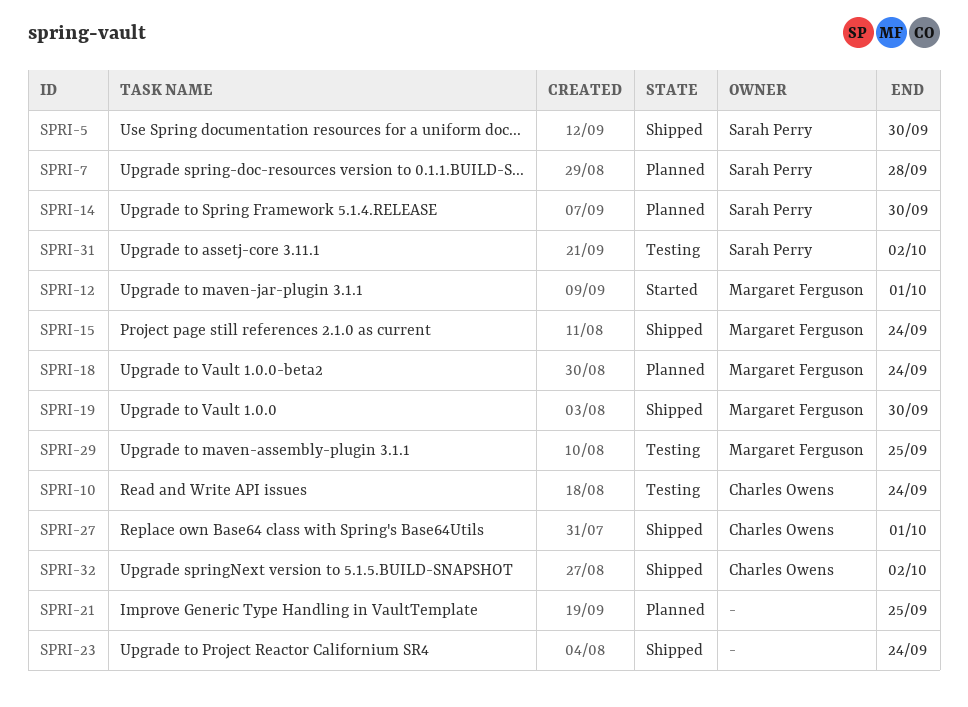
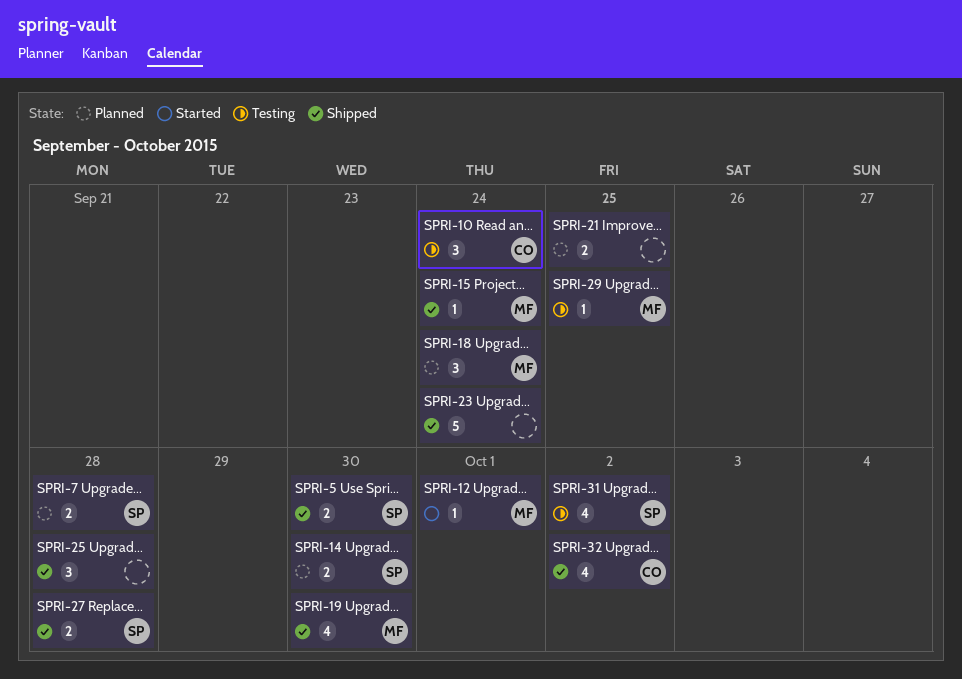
SPRI-25: none -> present
SPRI-27, owner: Charles Owens -> Sarah Perry
SPRI-27, due: Oct 1 -> Sep 28

